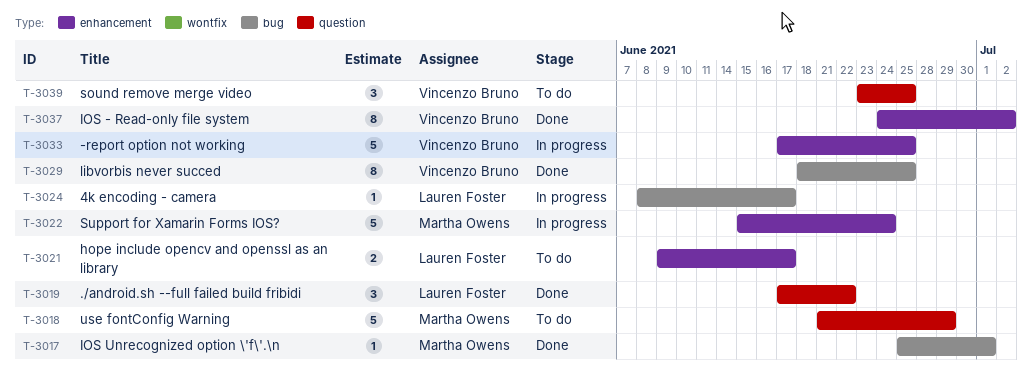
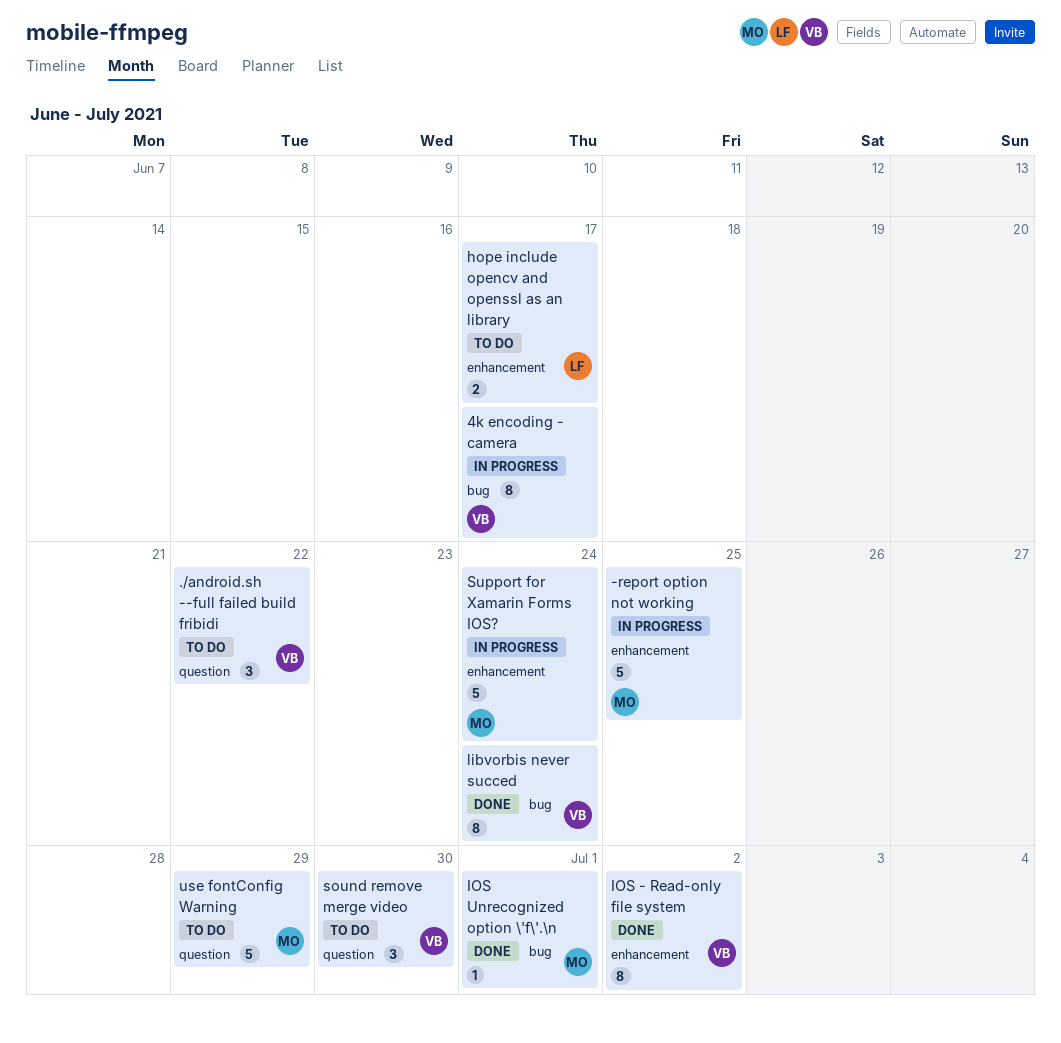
-report option not working, owner: Vincenzo Bruno -> Martha Owens
./android.sh --full failed build fribidi, status: Done -> To do
./android.sh --full failed build fribidi, owner: Lauren Foster -> Vincenzo Bruno
4k encoding - camera, owner: Lauren Foster -> Vincenzo Bruno
4k encoding - camera, estimate: 1 -> 8
libvorbis never succed, due: Jun 25 -> Jun 24
sound remove merge video, due: Jun 25 -> Jun 30

